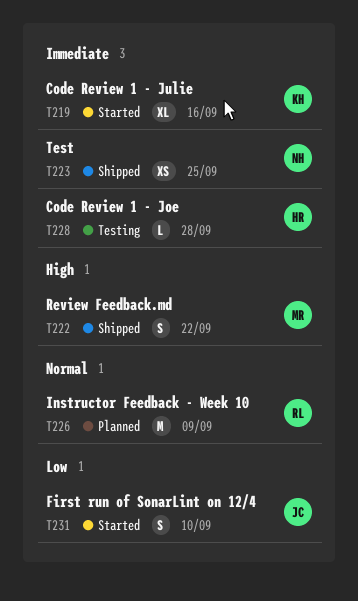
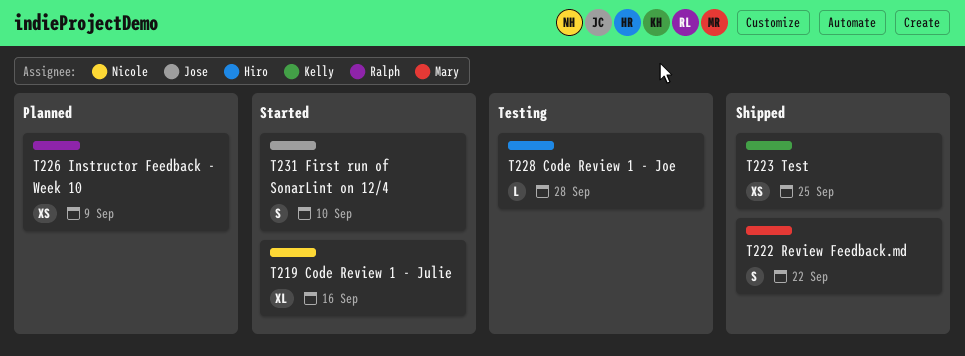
T219, owner: Kelly -> Nicole
T223, owner: Nicole -> Kelly
T226, estimate: M -> XS

